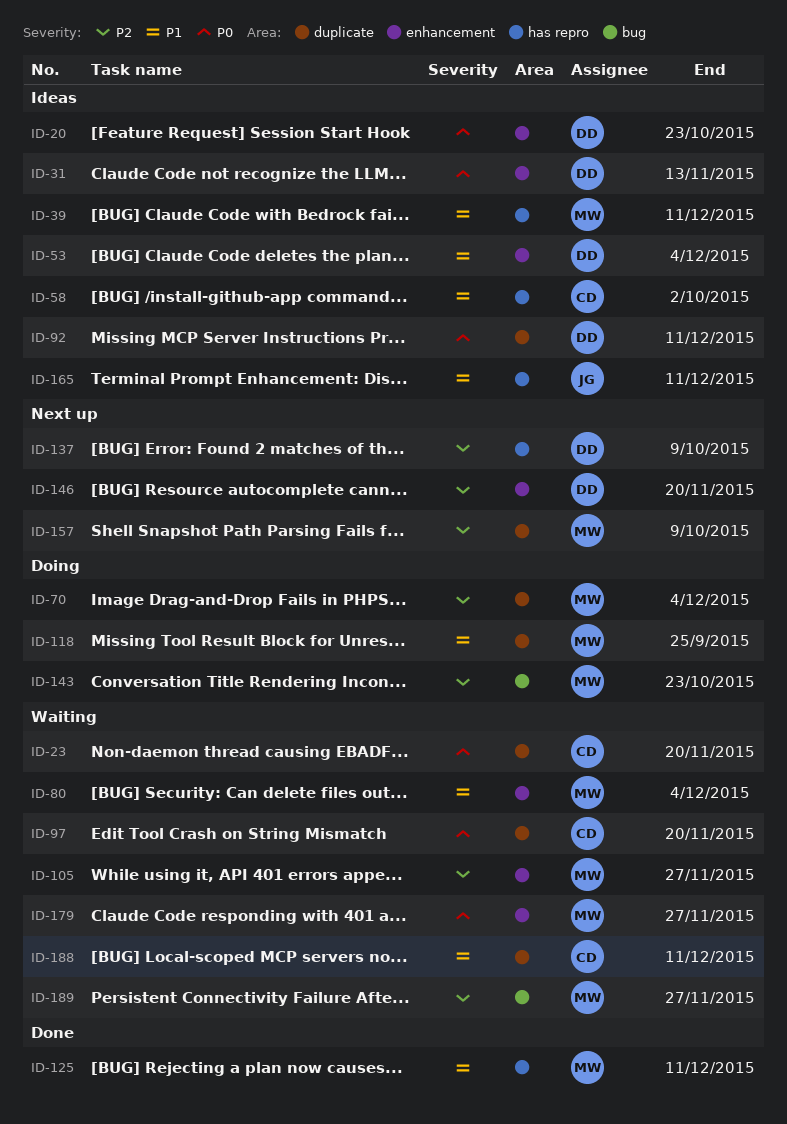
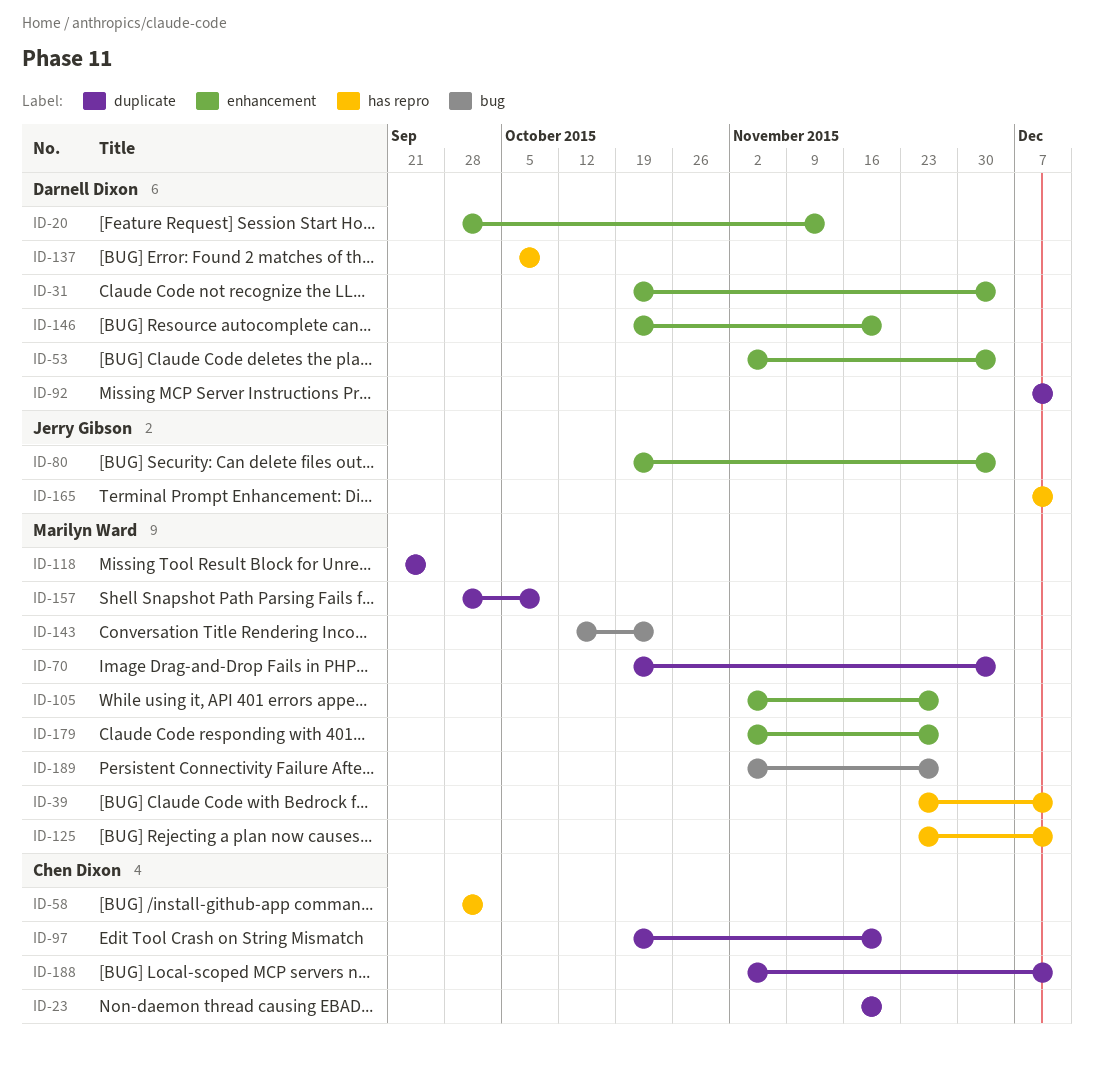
ID-20, due: Oct 23 -> Nov 13
ID-31, due: Nov 13 -> Dec 4
ID-80, owner: Marilyn Ward -> Jerry Gibson

